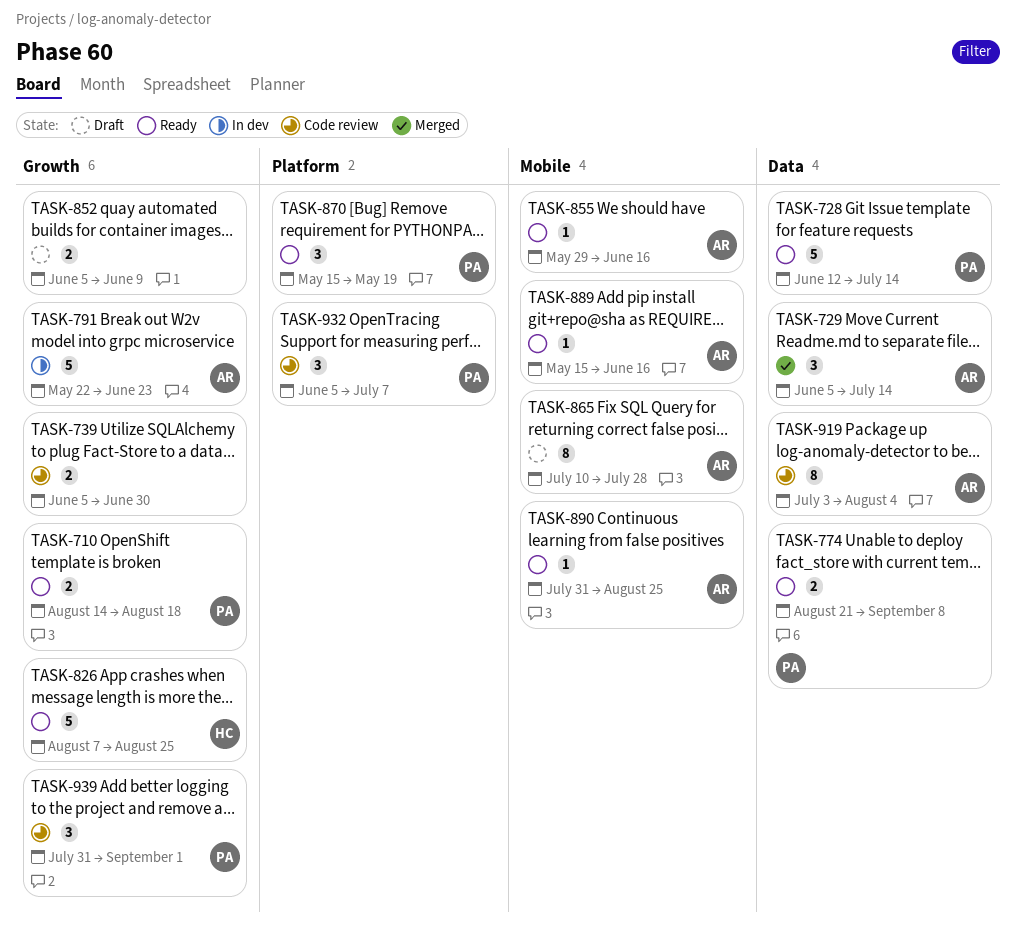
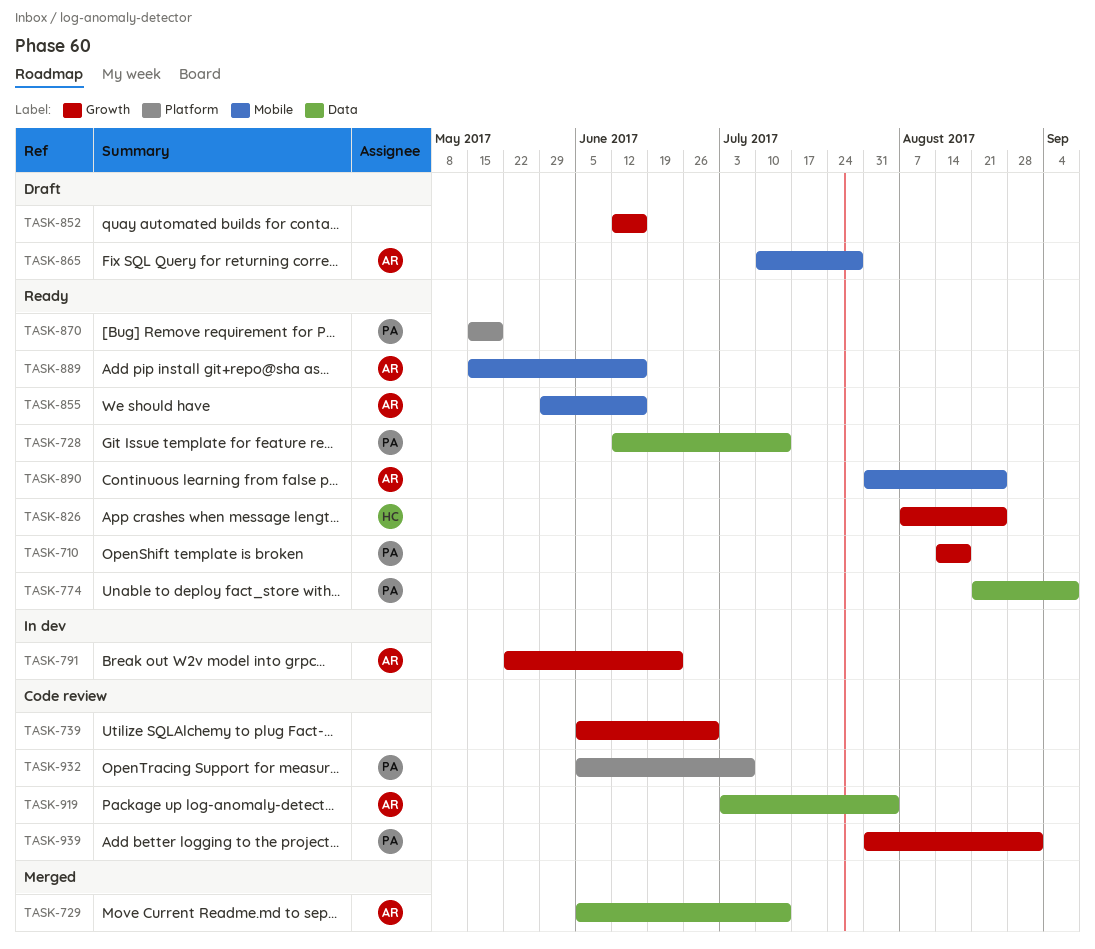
TASK-852, start: Jun 5 -> Jun 12
TASK-852, due: Jun 9 -> Jun 16

